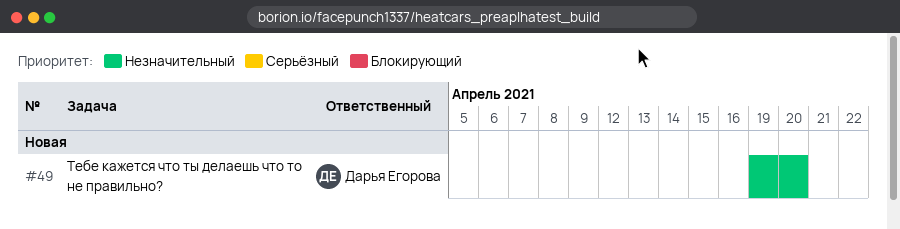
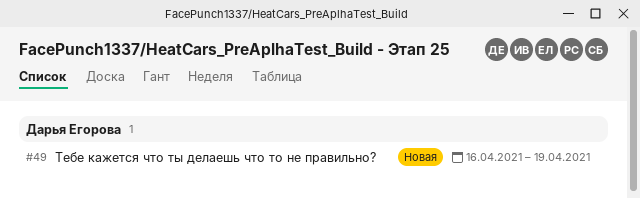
#49, start: Apr 19 -> Apr 16
#49, due: Apr 20 -> Apr 19

